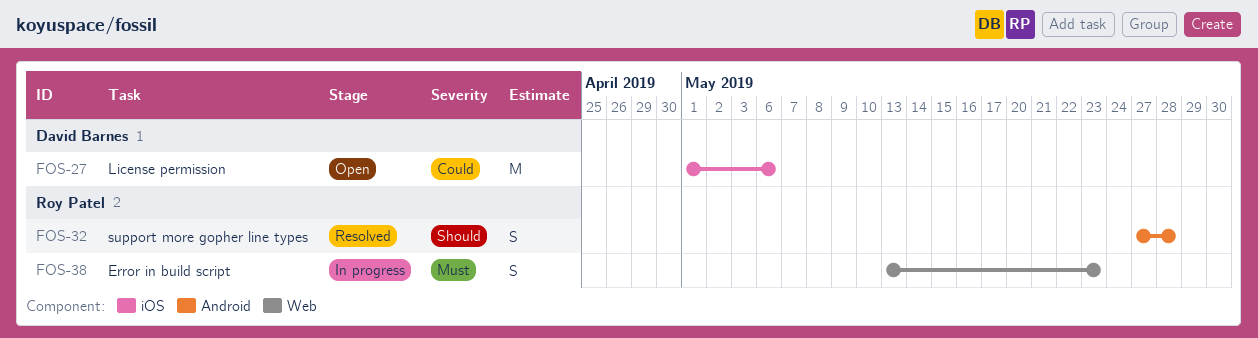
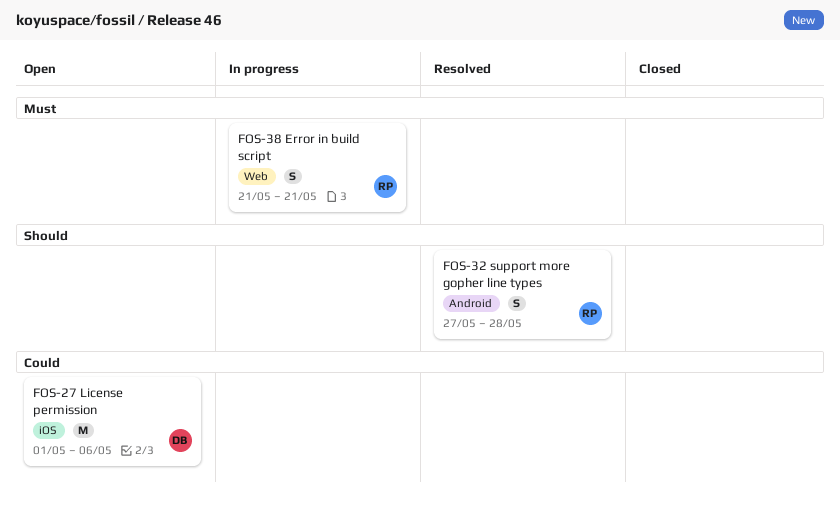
FOS-38, start: May 13 -> May 21
FOS-38, due: May 23 -> May 21

